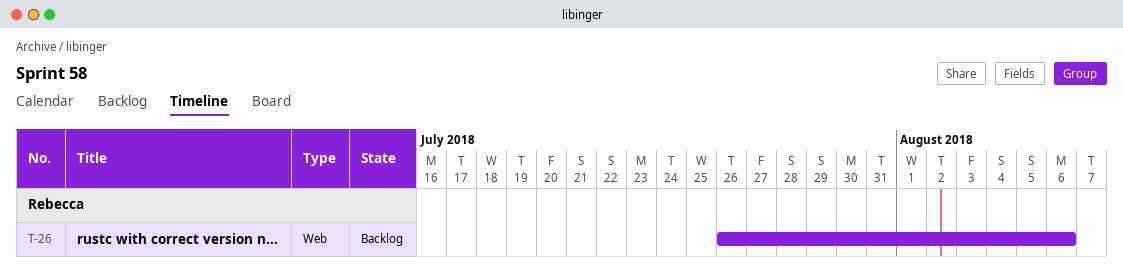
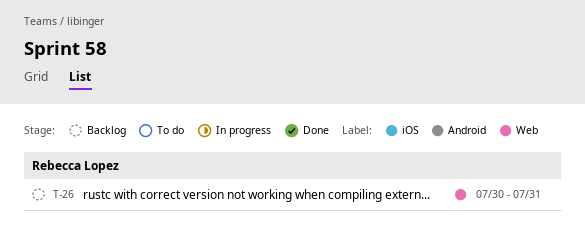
T-26, start: Jul 26 -> Jul 30
T-26, due: Aug 6 -> Jul 31

